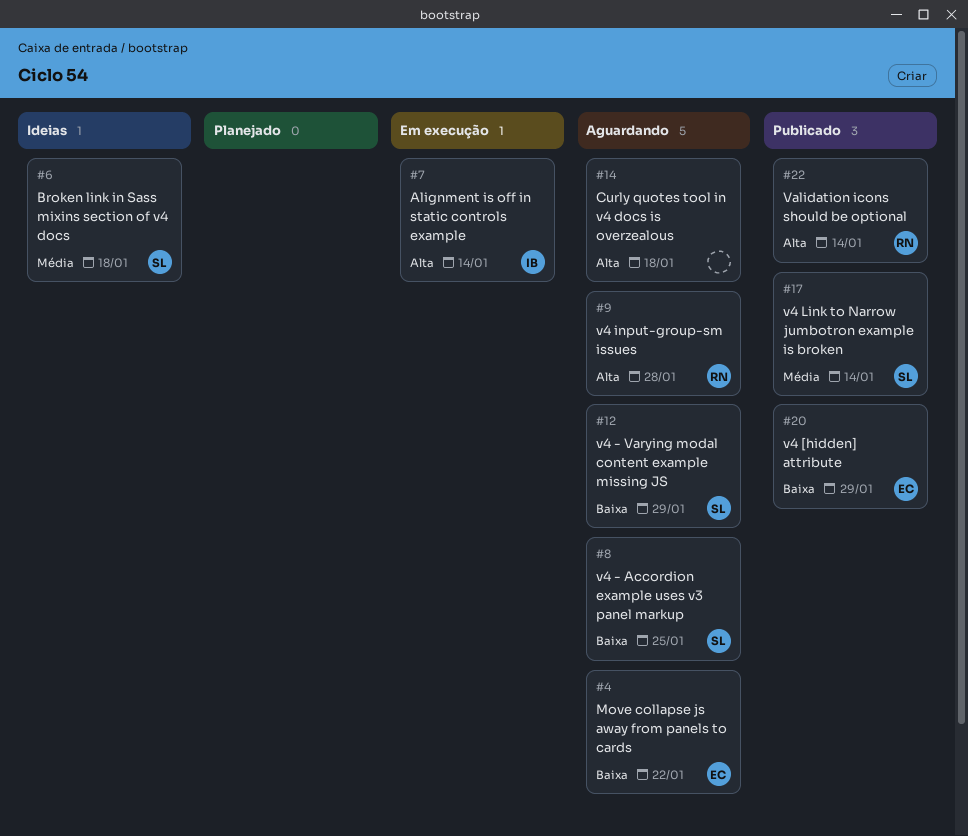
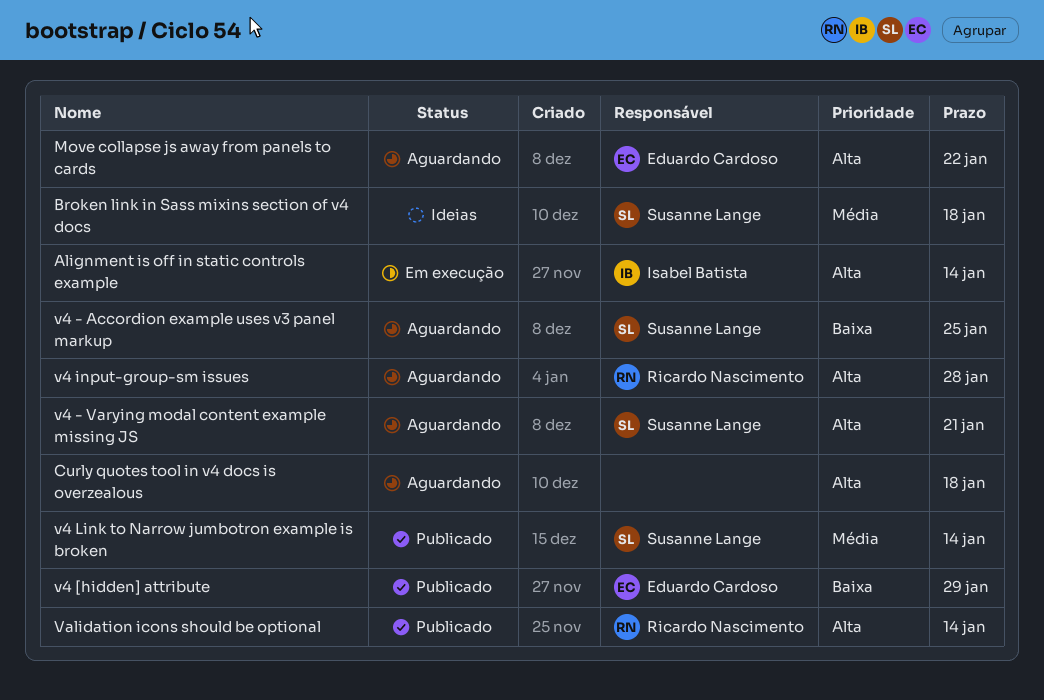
Move collapse js away from panels to cards, priority: Baixa -> Alta
v4 - Varying modal content example missing JS, priority: Baixa -> Alta
v4 - Varying modal content example missing JS, due: Jan 29 -> Jan 21

